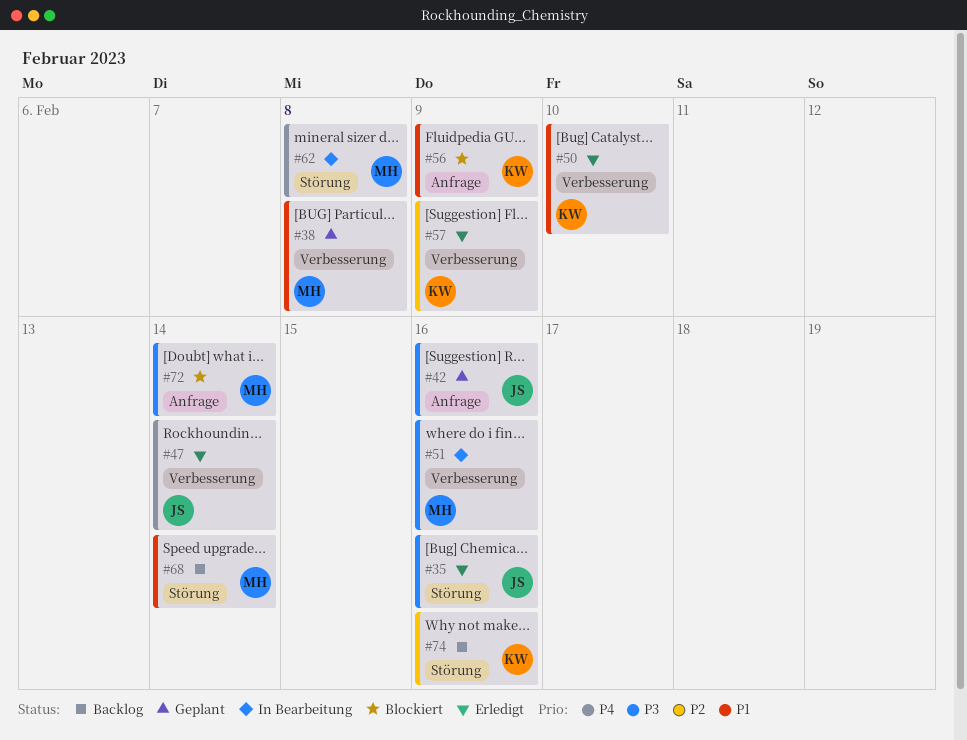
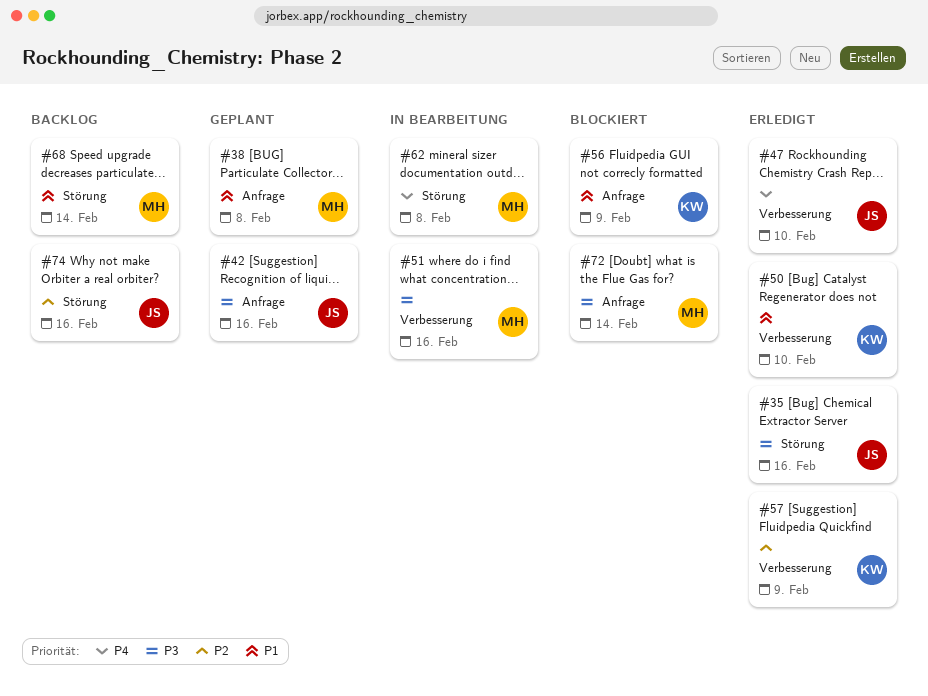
#38, label: Verbesserung -> Anfrage
#47, due: Feb 14 -> Feb 10
#74, owner: KW -> JS

